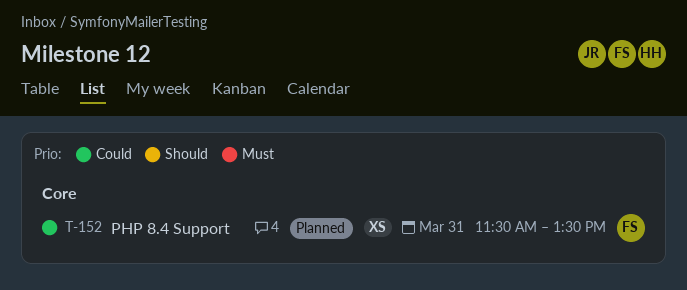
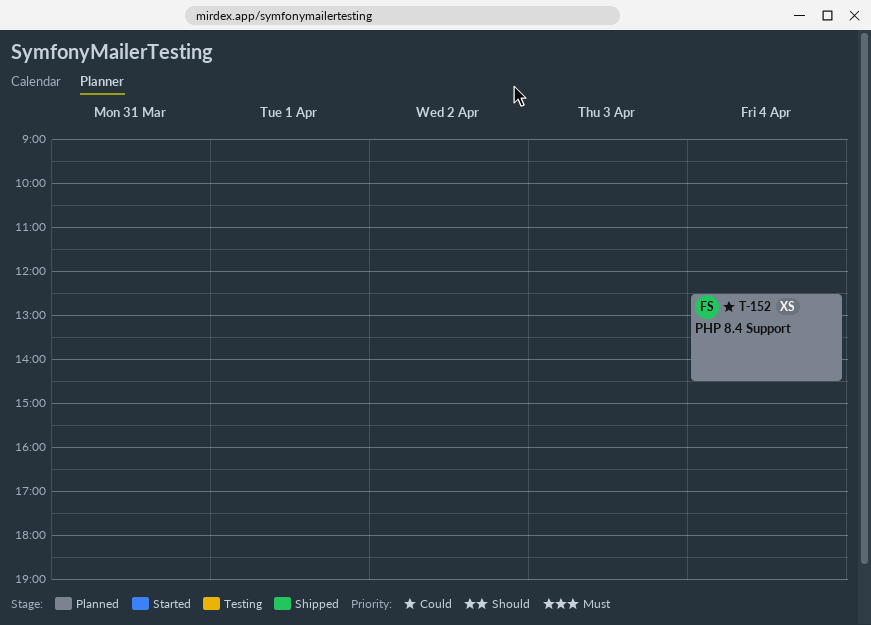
T-152, day: Mar 31 -> Apr 4
T-152, begins: 11:30 -> 12:30
T-152, ends: 13:30 -> 14:30

